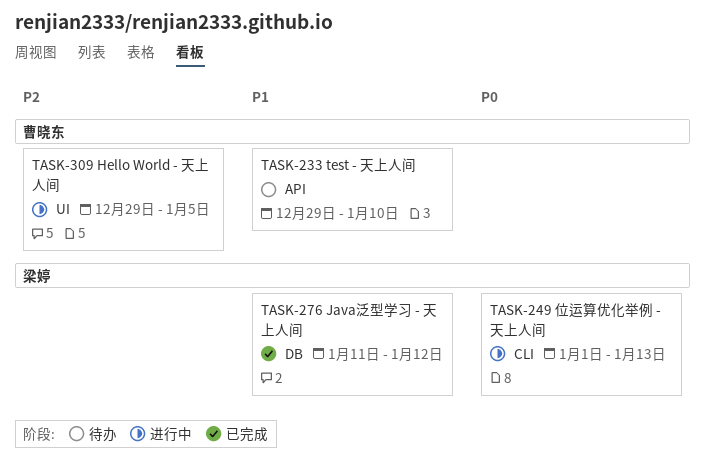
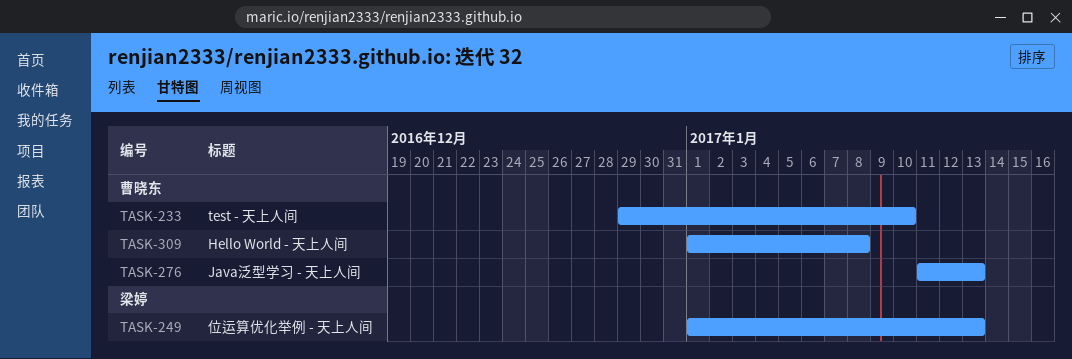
TASK-276, owner: 梁婷 -> 曹晓东
TASK-276, due: Jan 12 -> Jan 13
TASK-309, start: Dec 29 -> Jan 1
TASK-309, due: Jan 5 -> Jan 8

